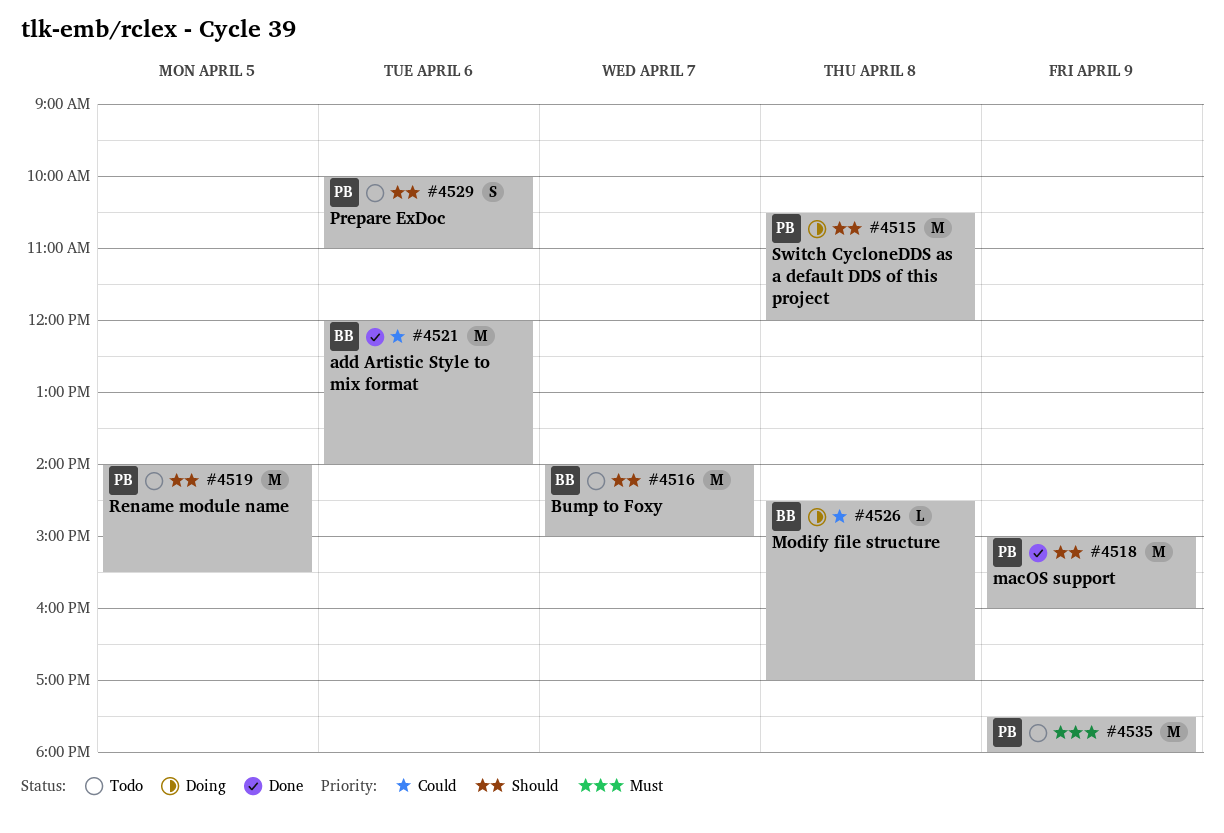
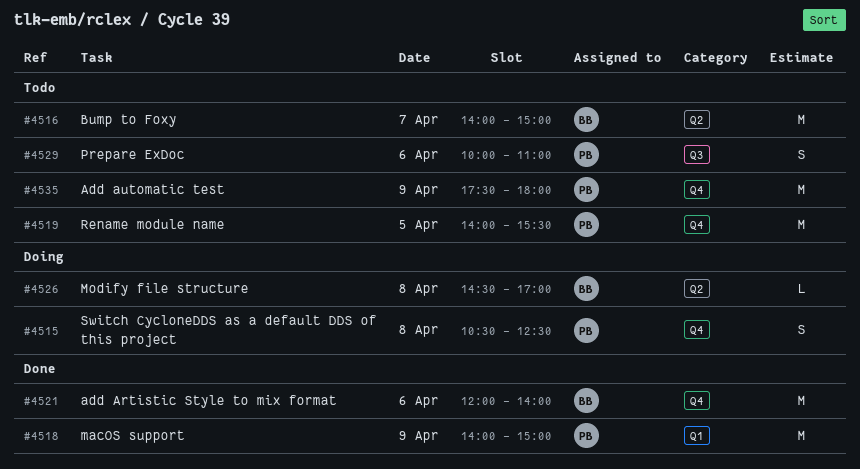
#4515, estimate: M -> S
#4515, ends: 12:00 -> 12:30
#4518, begins: 15:00 -> 14:00
#4518, ends: 16:00 -> 15:00

